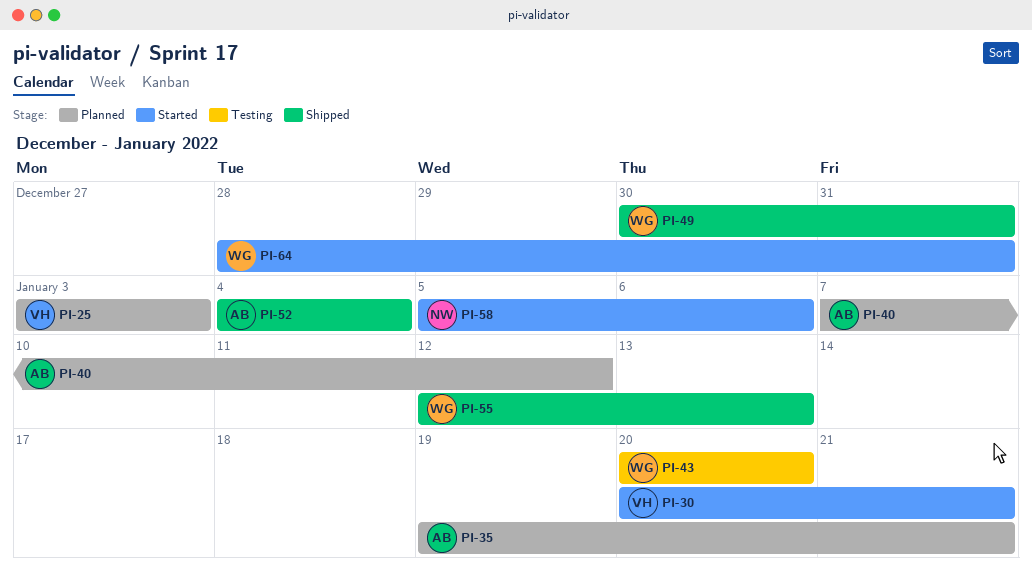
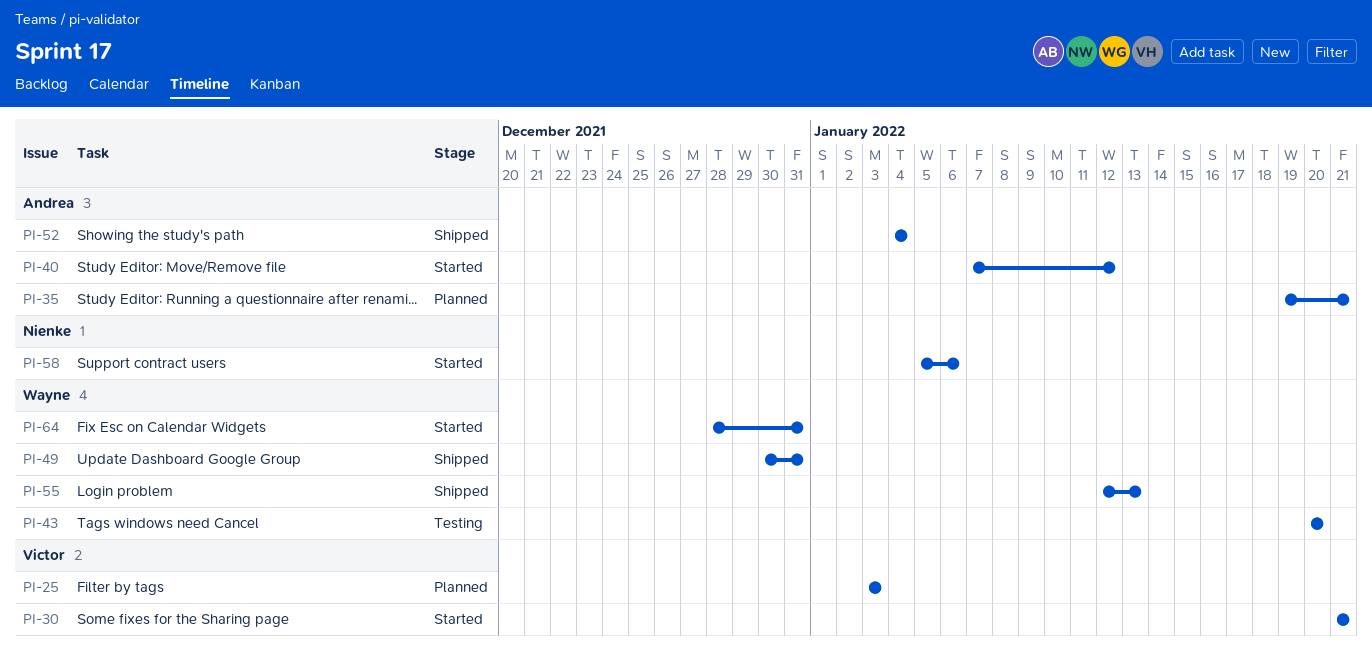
PI-30, start: Jan 20 -> Jan 21
PI-40, status: Planned -> Started

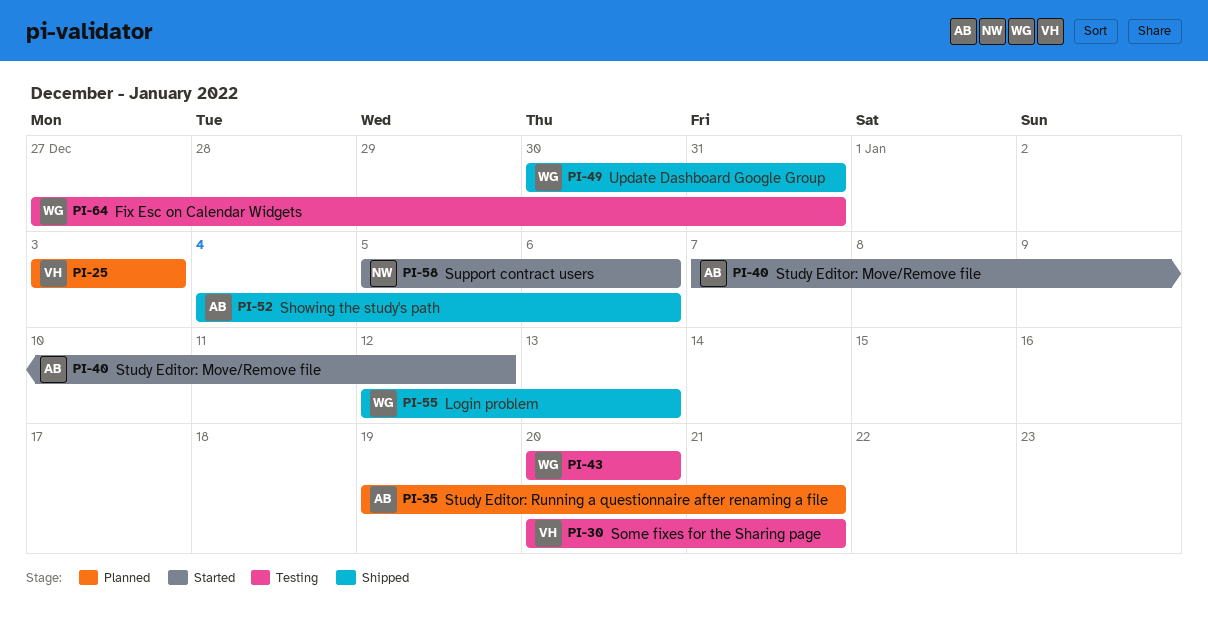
PI-30, status: Started -> Testing
PI-30, start: Jan 21 -> Jan 20
PI-52, due: Jan 4 -> Jan 6
PI-64, status: Started -> Testing
PI-64, start: Dec 28 -> Dec 27

